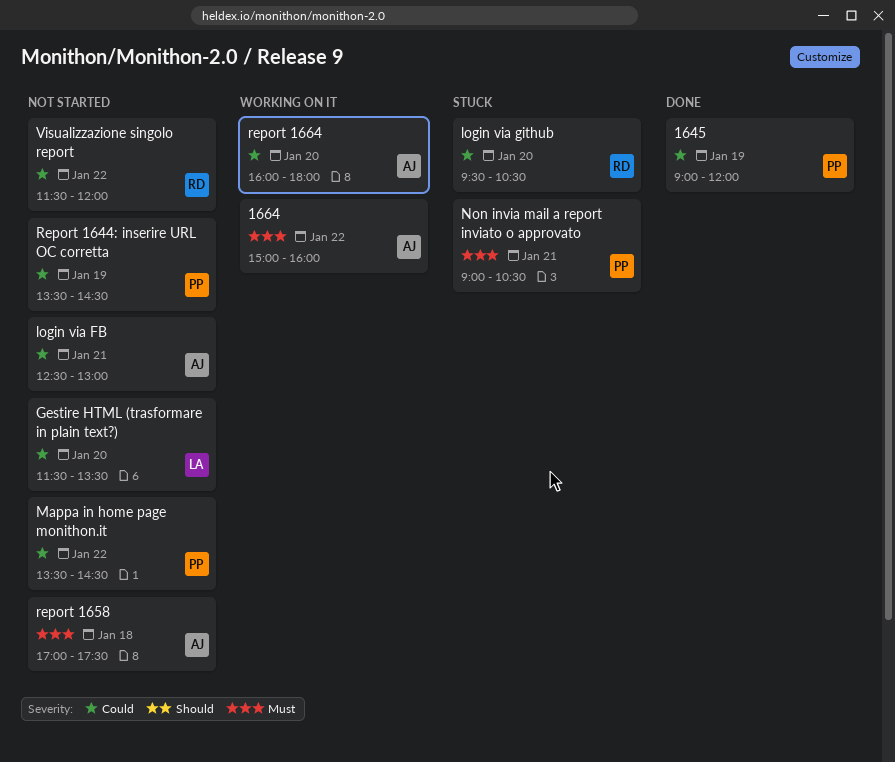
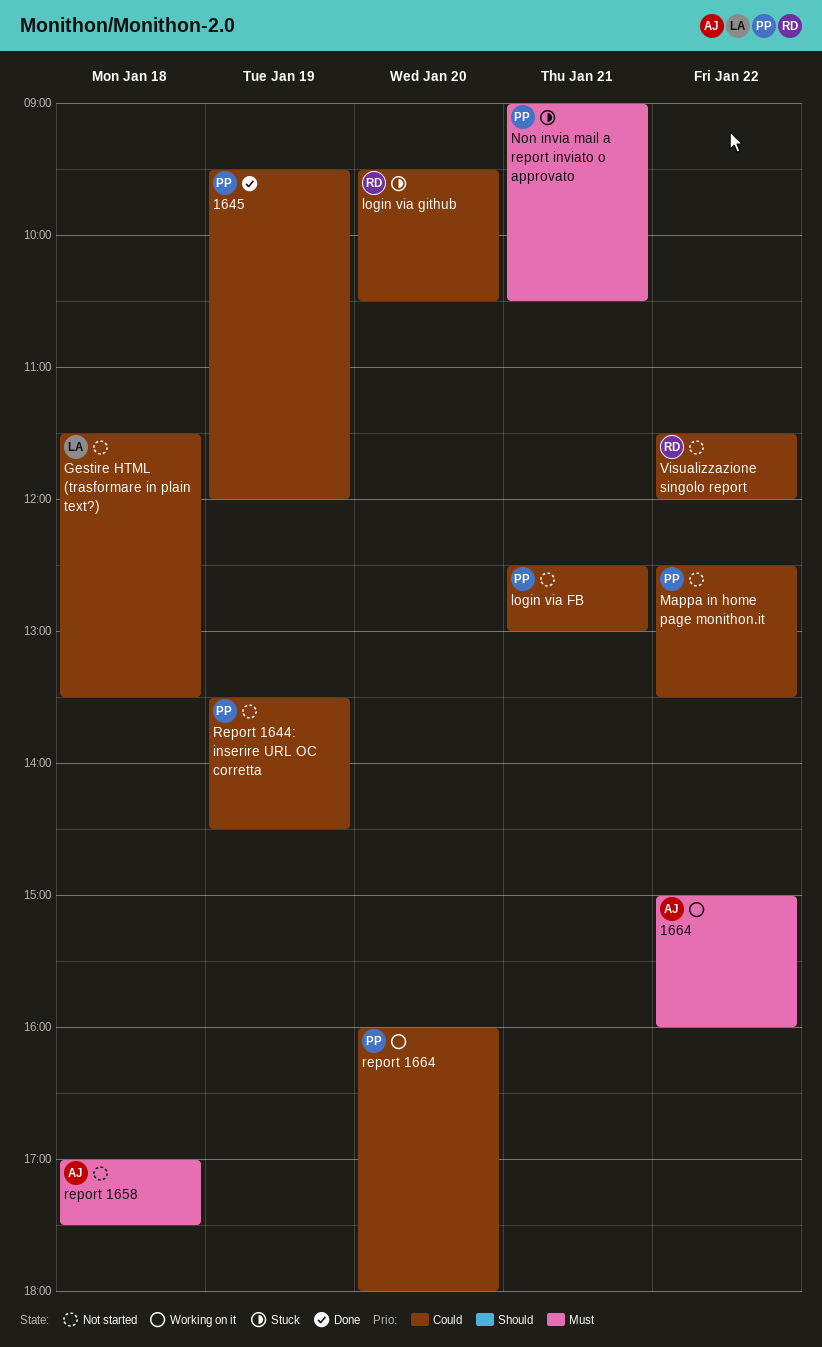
1645, begins: 09:00 -> 09:30
Gestire HTML (trasformare in plain text?), day: Jan 20 -> Jan 18
login via FB, owner: AJ -> PP
Mappa in home page monithon.it, begins: 13:30 -> 12:30
Mappa in home page monithon.it, ends: 14:30 -> 13:30
report 1664, owner: AJ -> PP

